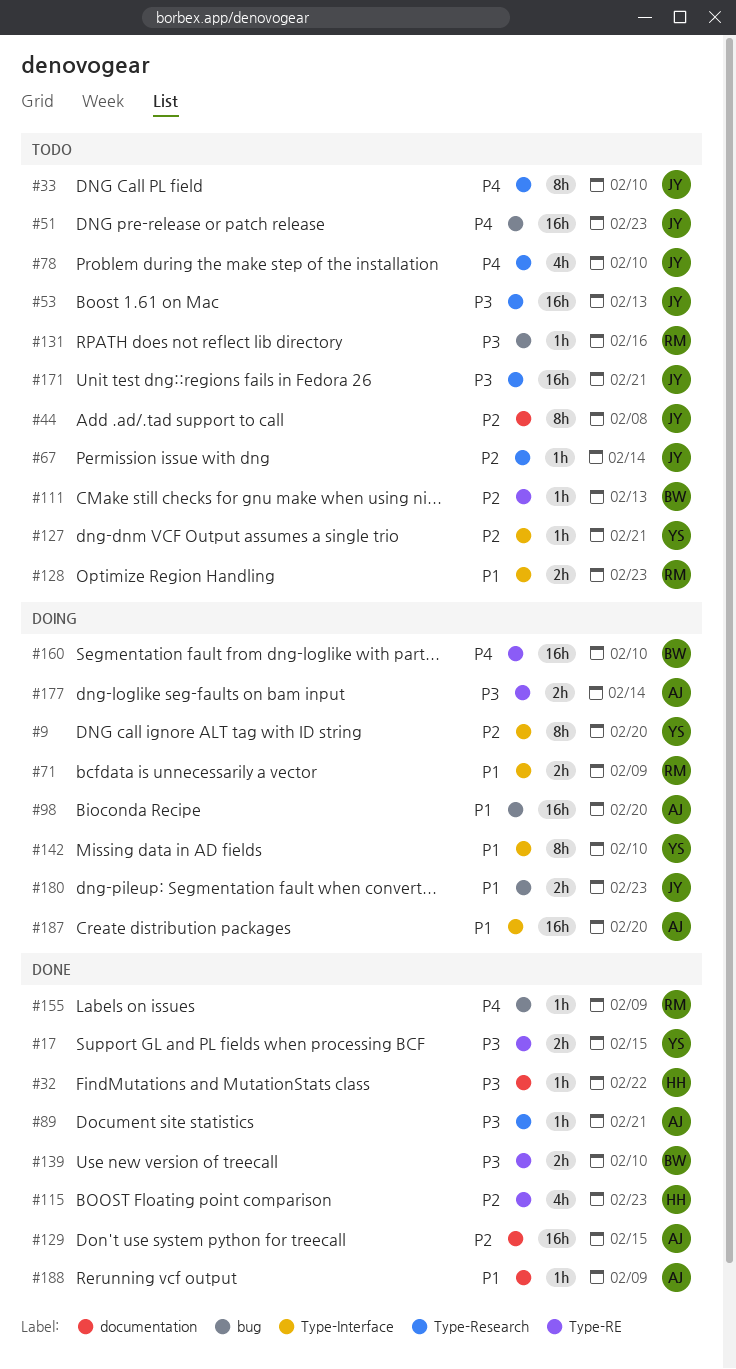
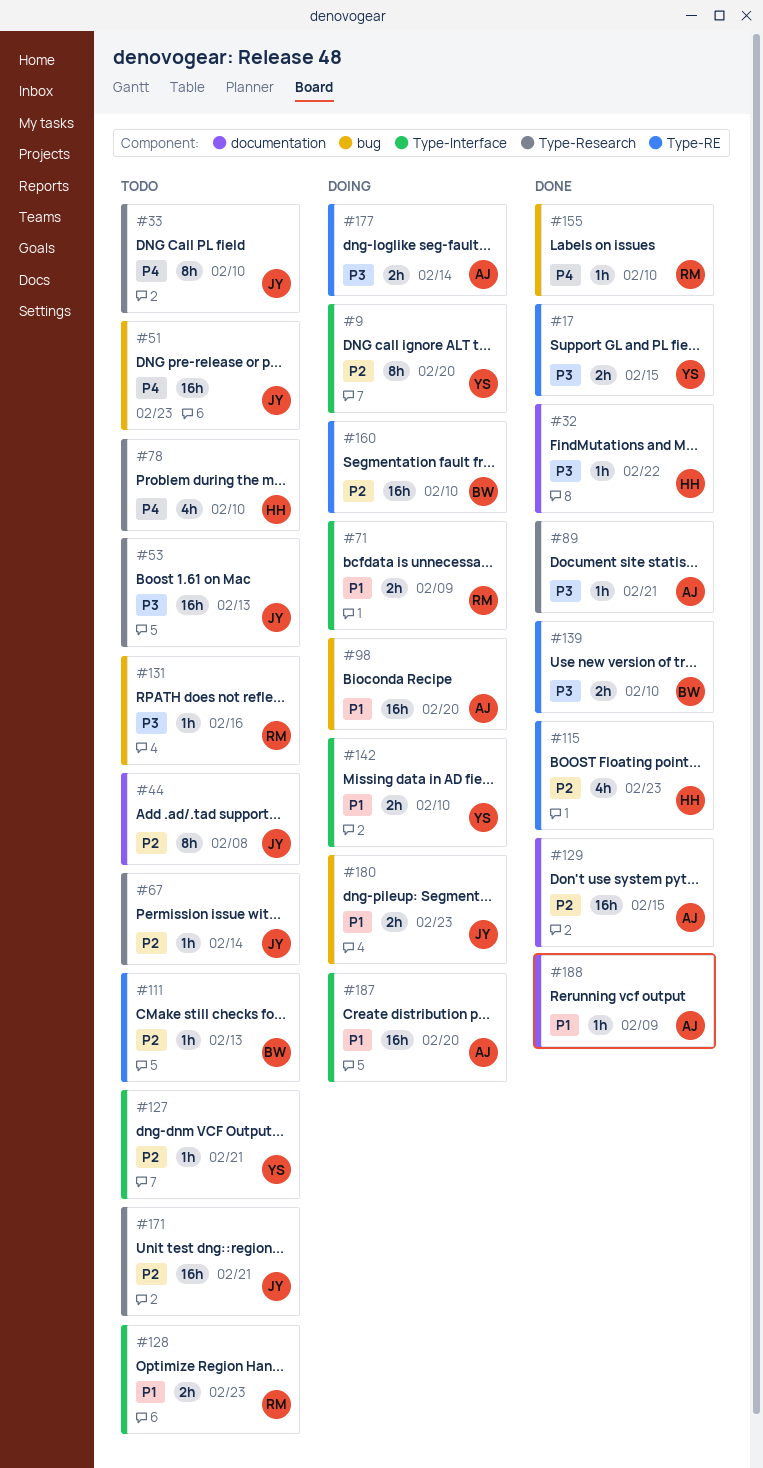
#78, owner: JY -> HH
#142, estimate: 8h -> 2h
#155, due: Feb 9 -> Feb 10
#160, priority: P4 -> P2
#171, priority: P3 -> P2

